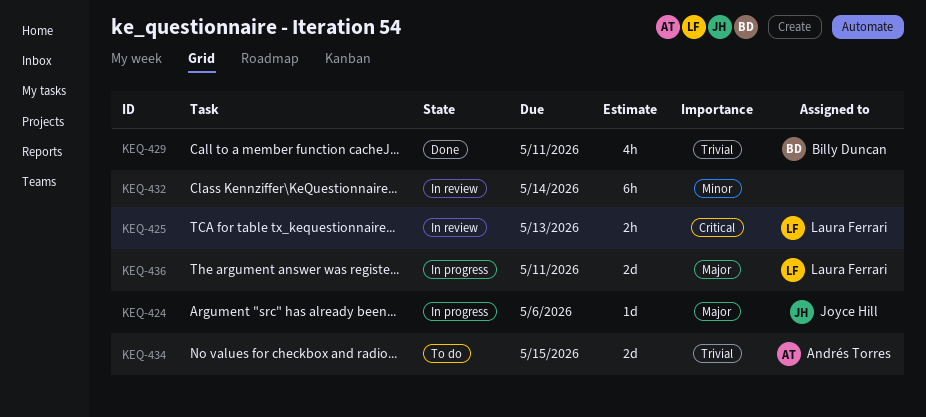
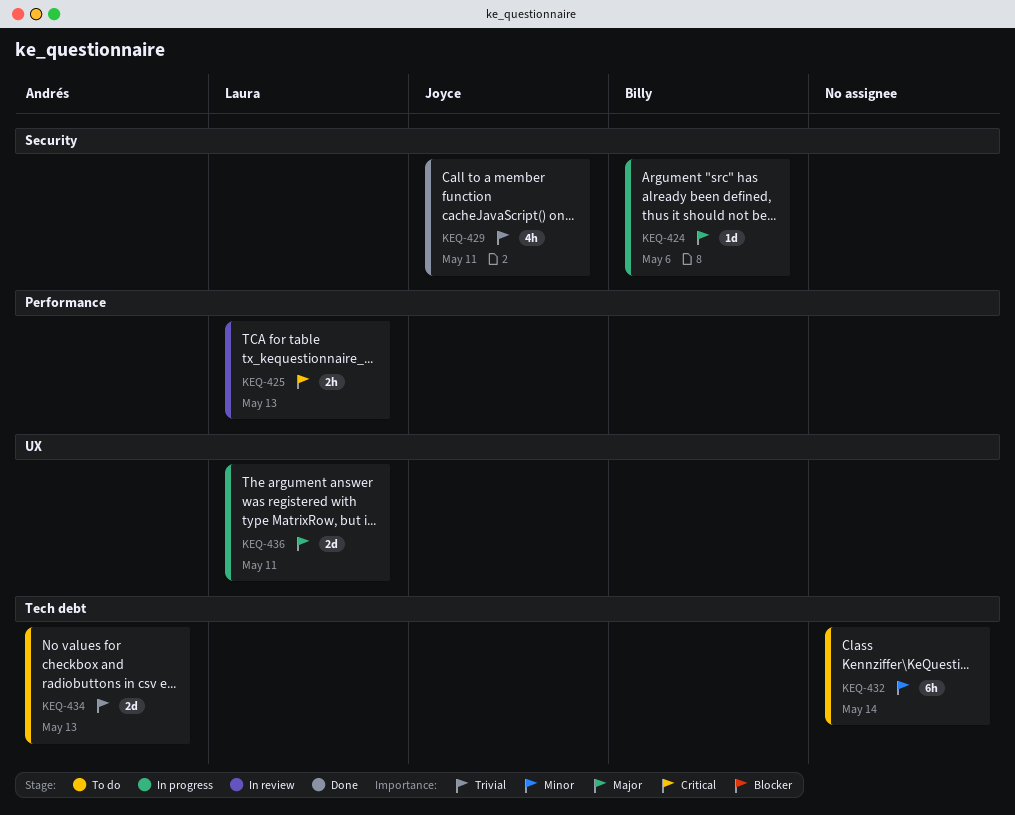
KEQ-424, owner: Joyce Hill -> Billy Duncan
KEQ-429, owner: Billy Duncan -> Joyce Hill
KEQ-432, status: In review -> To do
KEQ-434, due: May 15 -> May 13

